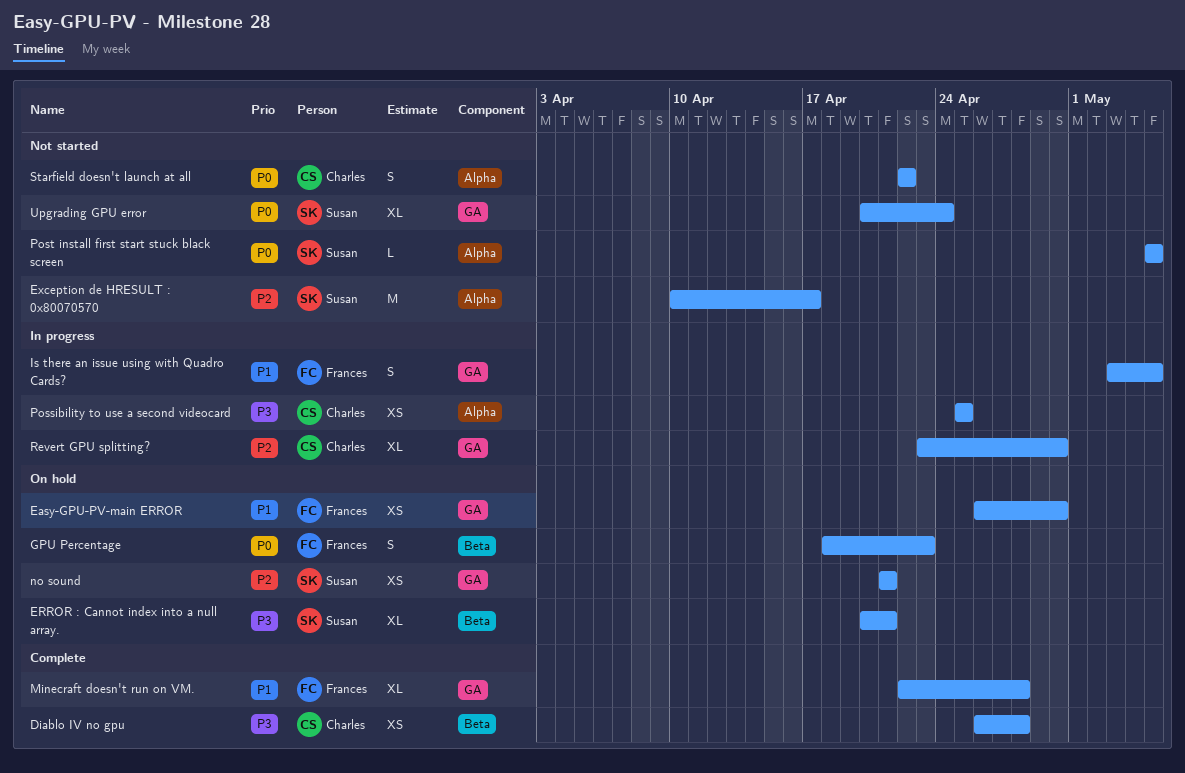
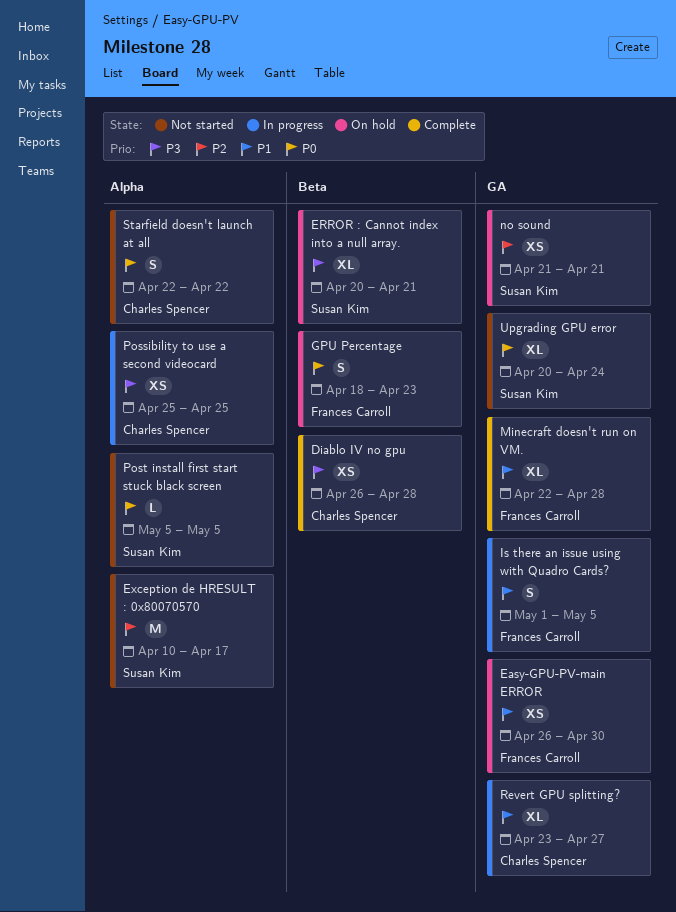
Is there an issue using with Quadro Cards?, start: May 3 -> May 1
Revert GPU splitting?, priority: P2 -> P1
Revert GPU splitting?, due: Apr 30 -> Apr 27

